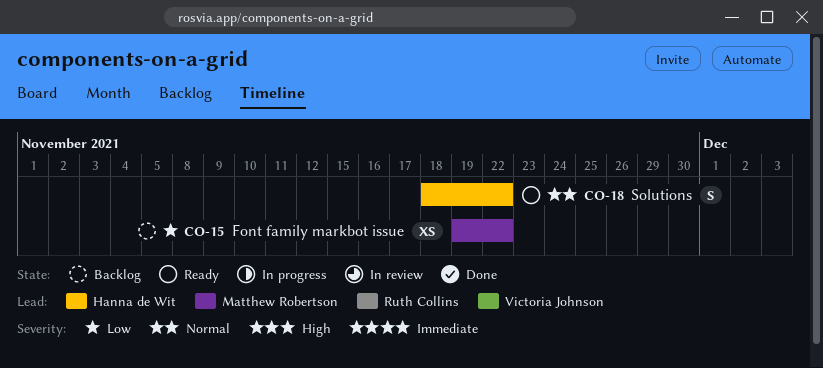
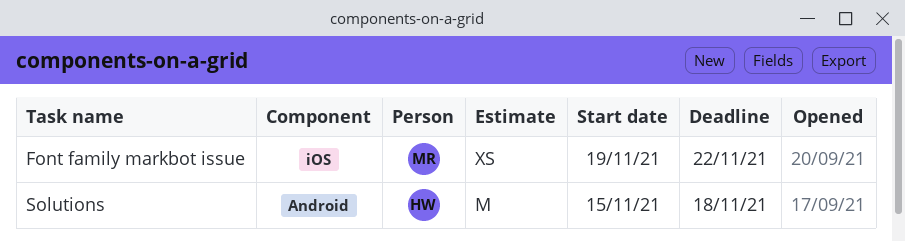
Solutions, estimate: S -> M
Solutions, start: Nov 18 -> Nov 15
Solutions, due: Nov 22 -> Nov 18

